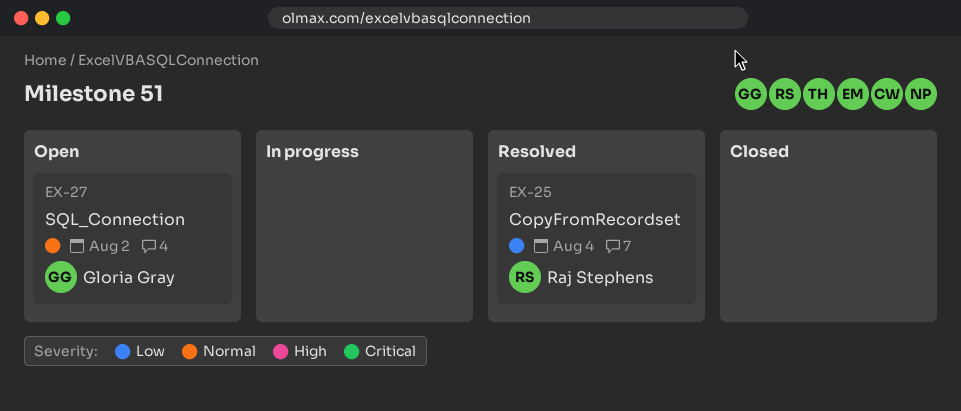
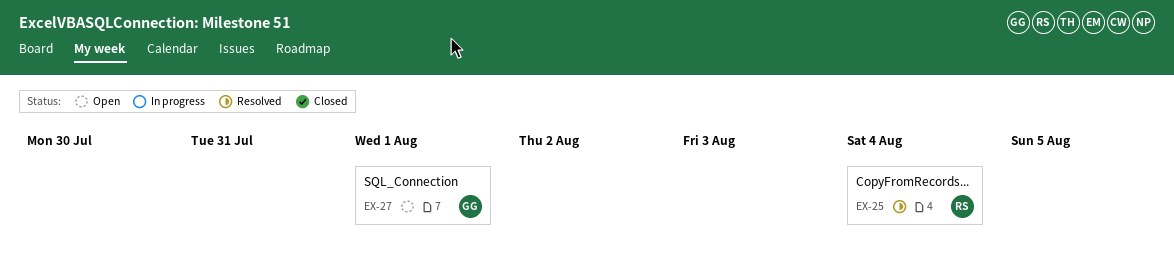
EX-27, due: Aug 2 -> Aug 1

